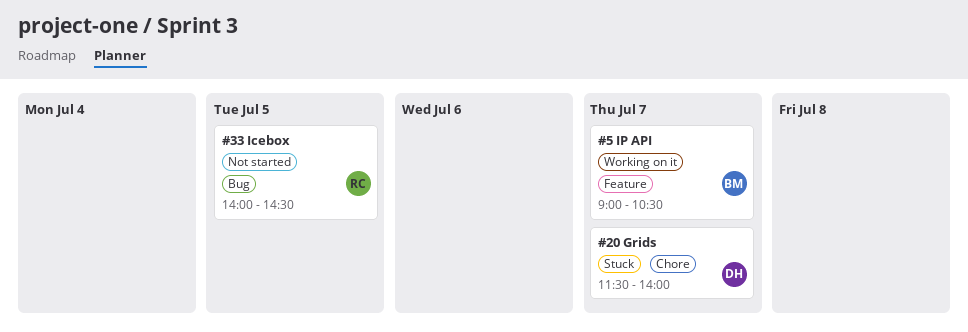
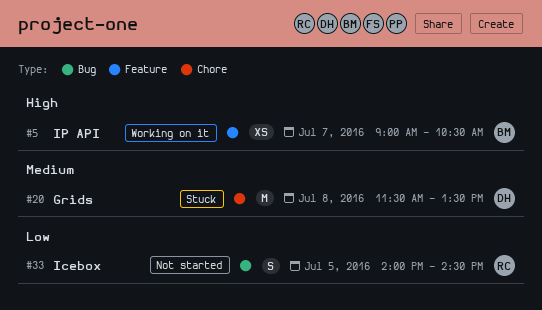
#20, day: Jul 7 -> Jul 8
#20, ends: 14:00 -> 13:30

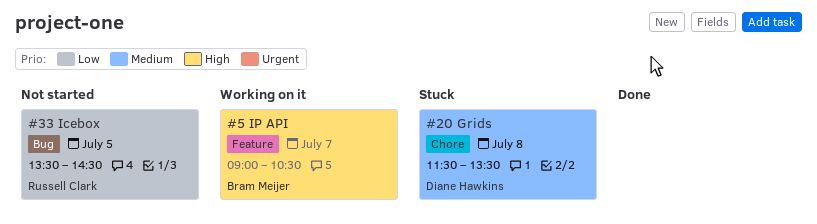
#33, begins: 14:00 -> 13:30

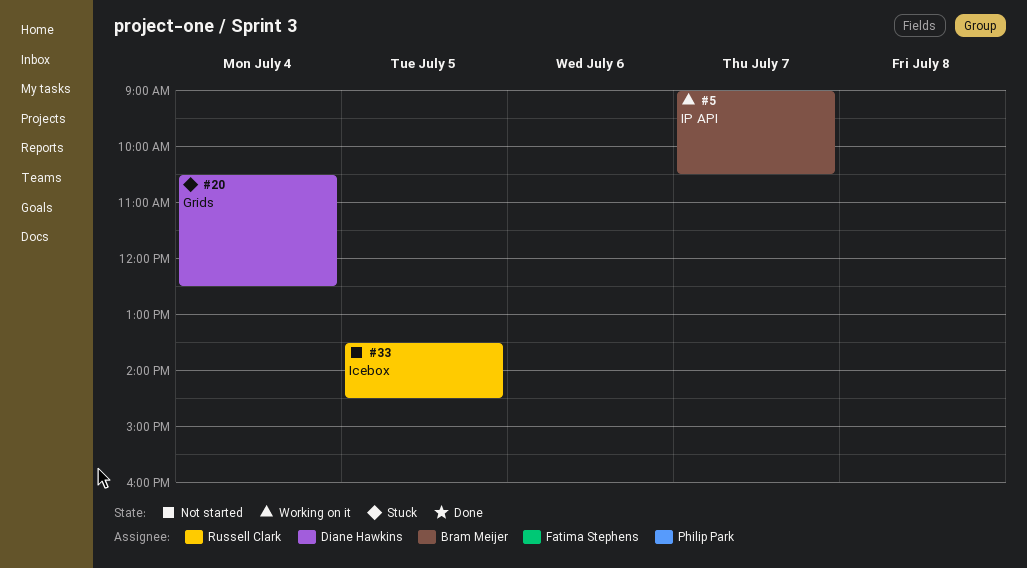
#20, day: Jul 8 -> Jul 4
#20, begins: 11:30 -> 10:30
#20, ends: 13:30 -> 12:30

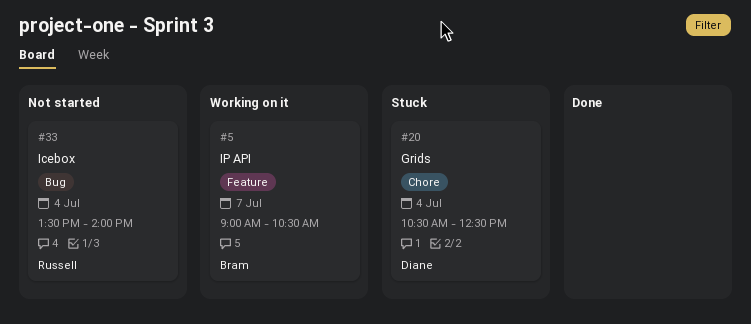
#33, day: Jul 5 -> Jul 4
#33, ends: 14:30 -> 14:00

